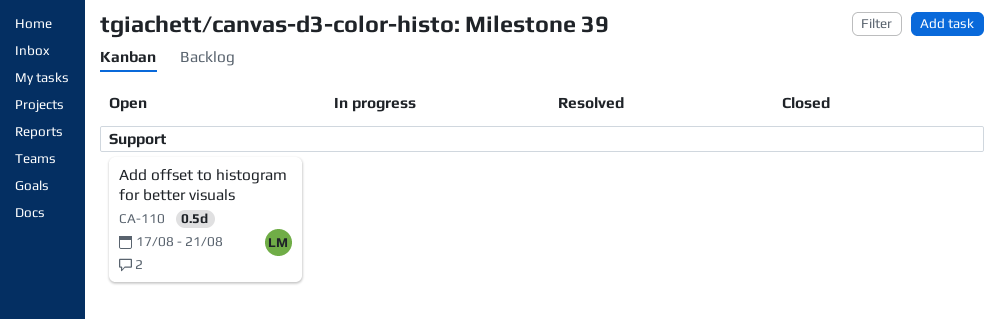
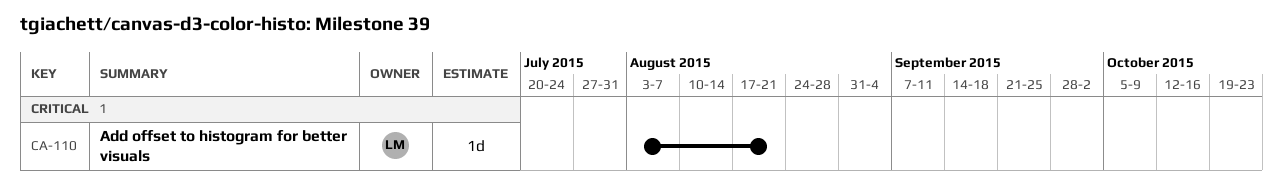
CA-110, estimate: 0.5d -> 1d
CA-110, start: Aug 17 -> Aug 3

